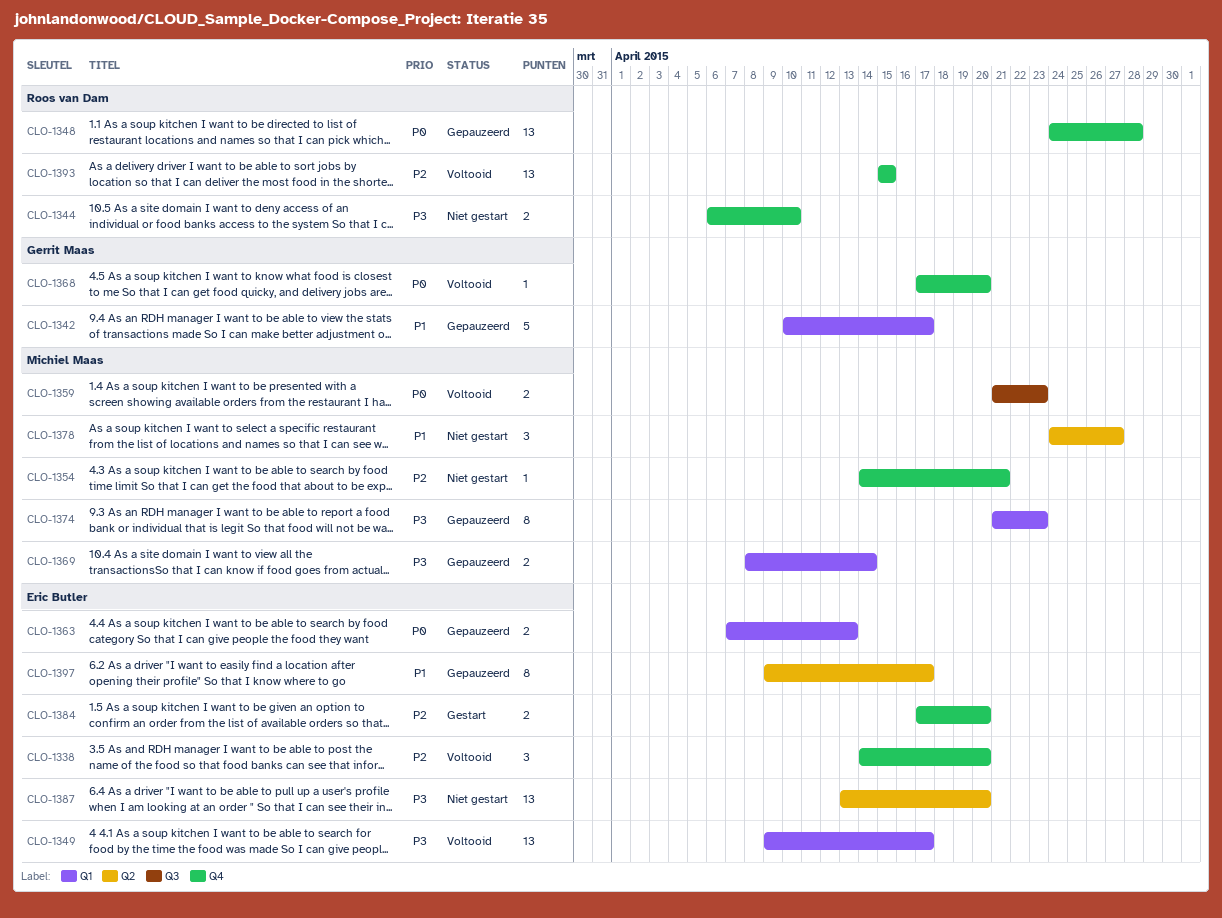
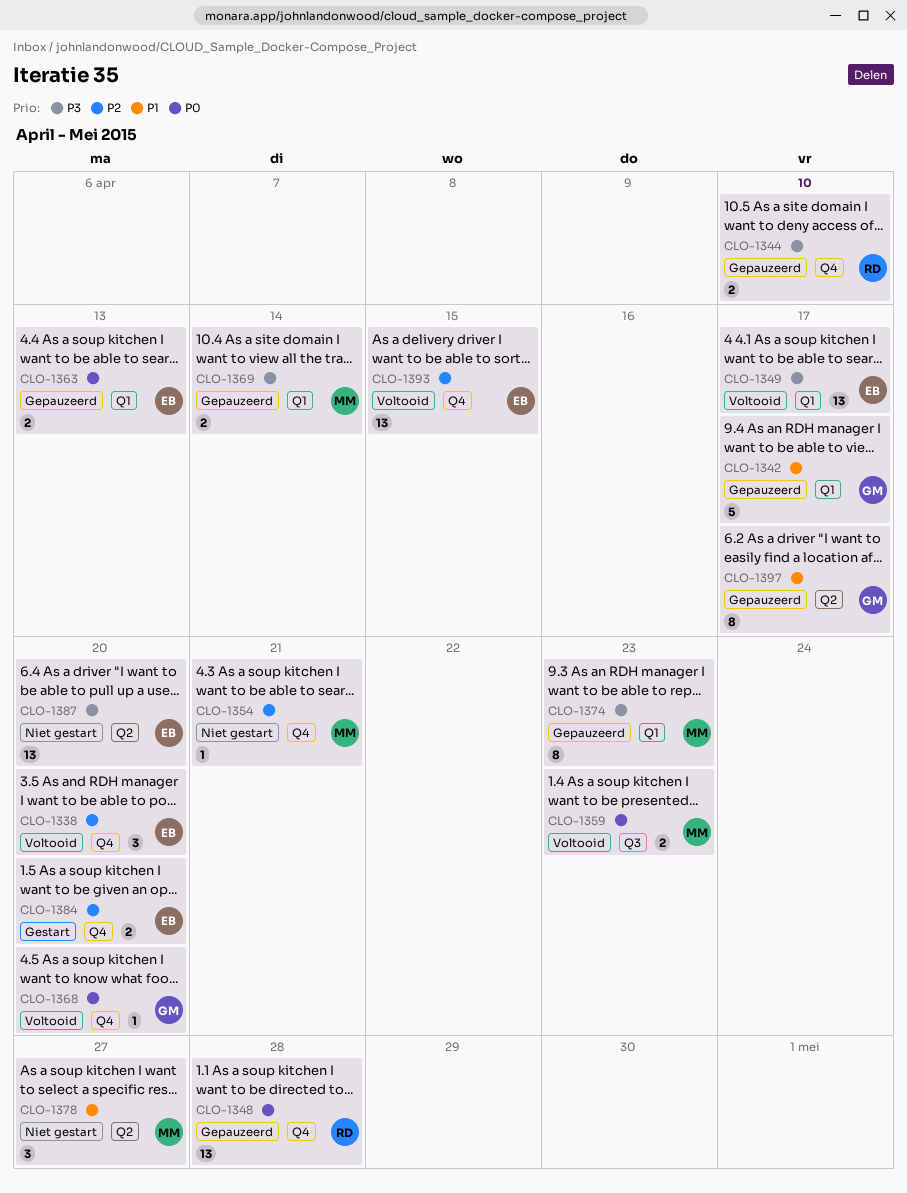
CLO-1344, status: Niet gestart -> Gepauzeerd
CLO-1393, owner: Roos van Dam -> Eric Butler
CLO-1397, owner: Eric Butler -> Gerrit Maas

